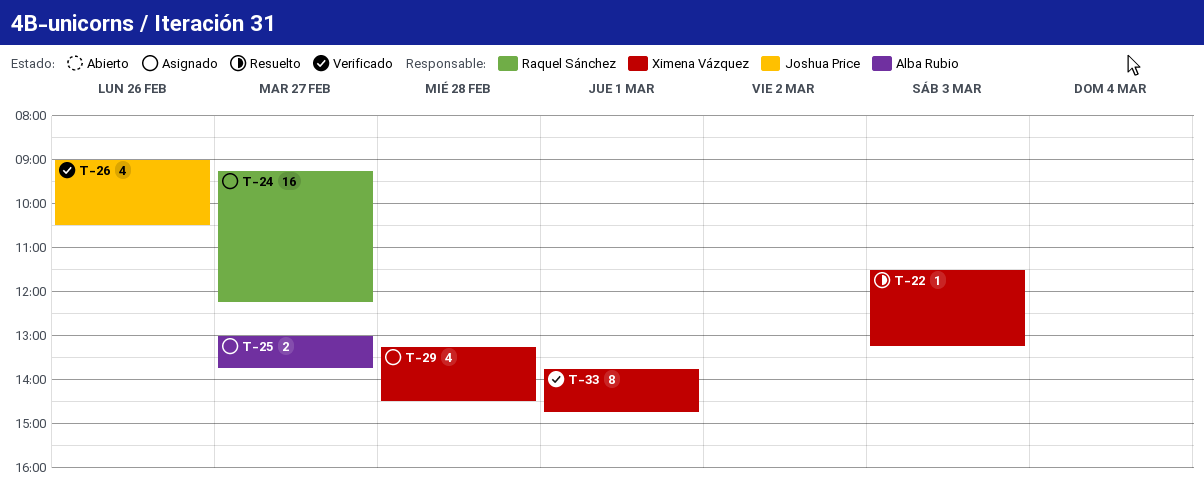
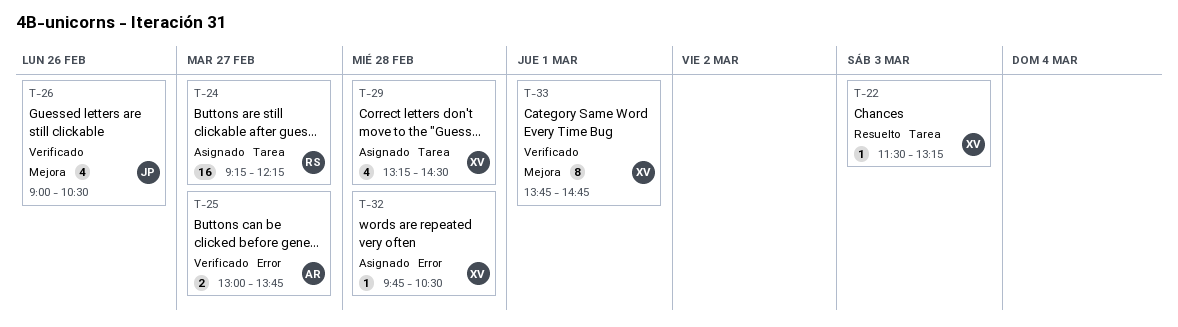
T-25, status: Asignado -> Verificado
T-32: none -> present

